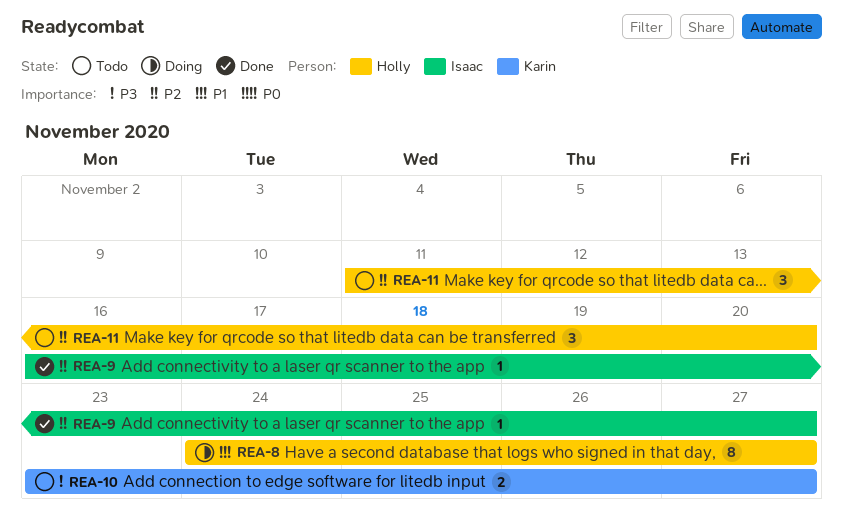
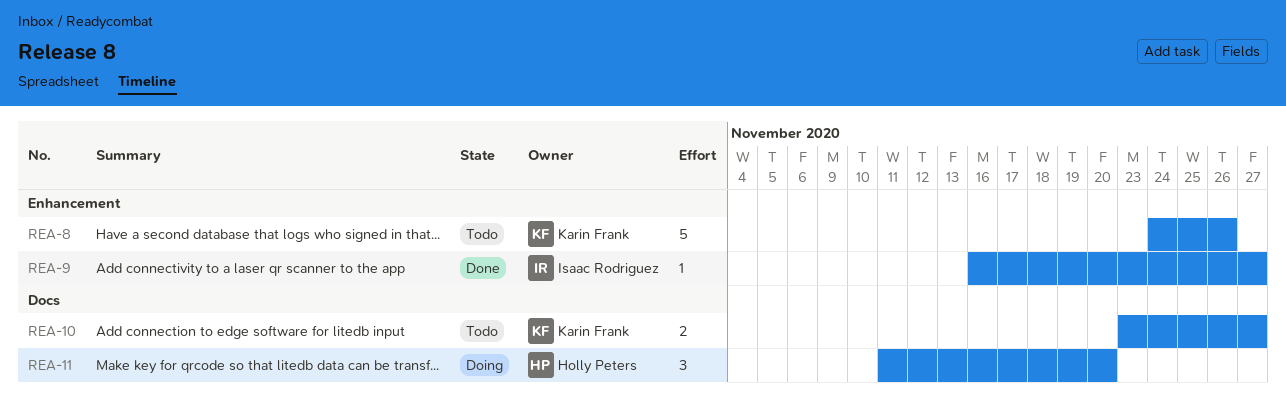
REA-8, status: Doing -> Todo
REA-8, owner: Holly Peters -> Karin Frank
REA-8, estimate: 8 -> 5
REA-8, due: Nov 27 -> Nov 26
REA-11, status: Todo -> Doing

